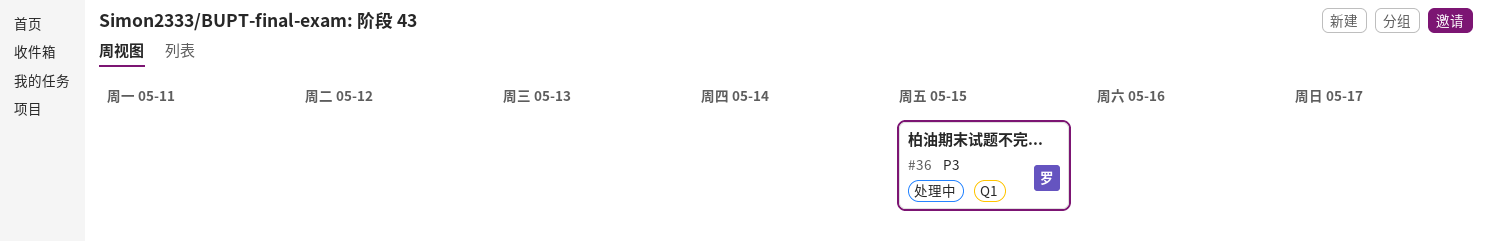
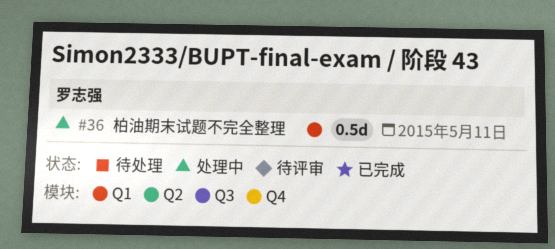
#36, due: May 15 -> May 11

